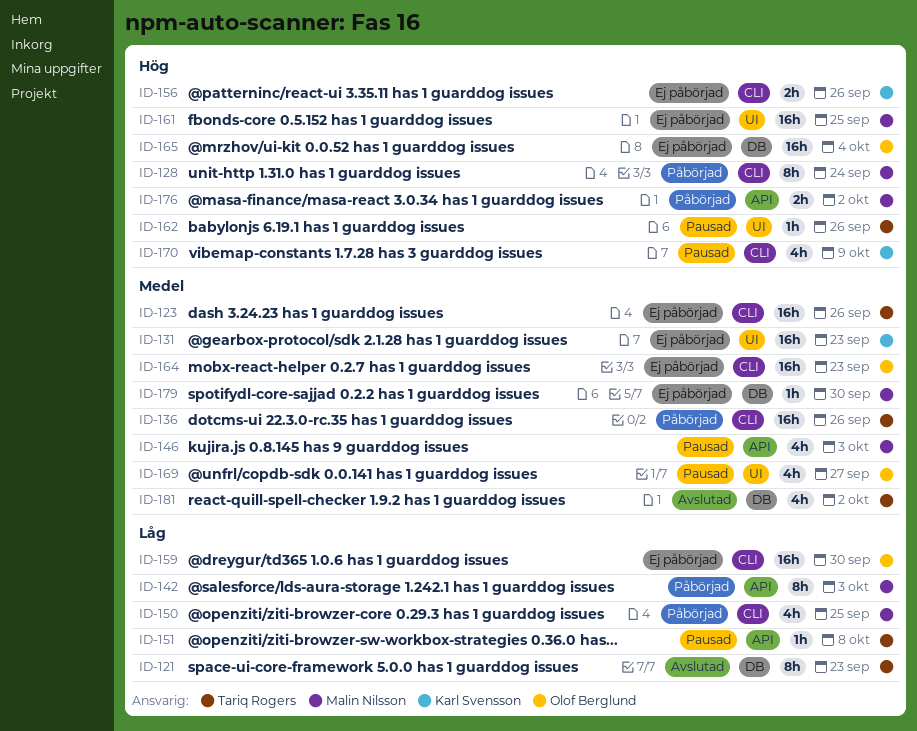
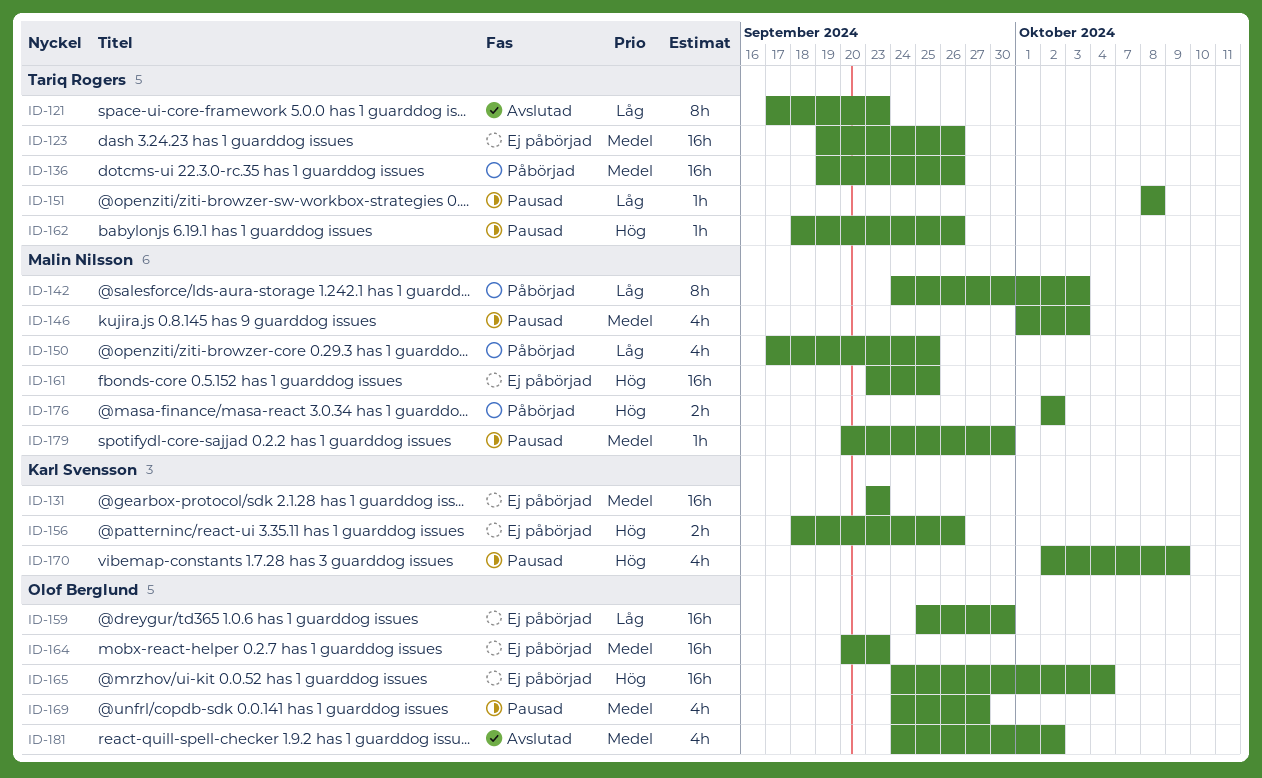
ID-128: present -> none
ID-179, status: Ej påbörjad -> Pausad
ID-181, owner: Tariq Rogers -> Olof Berglund

